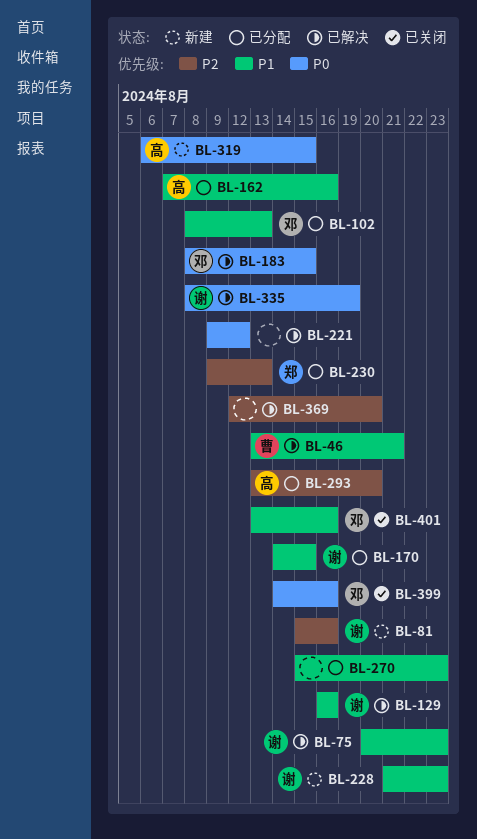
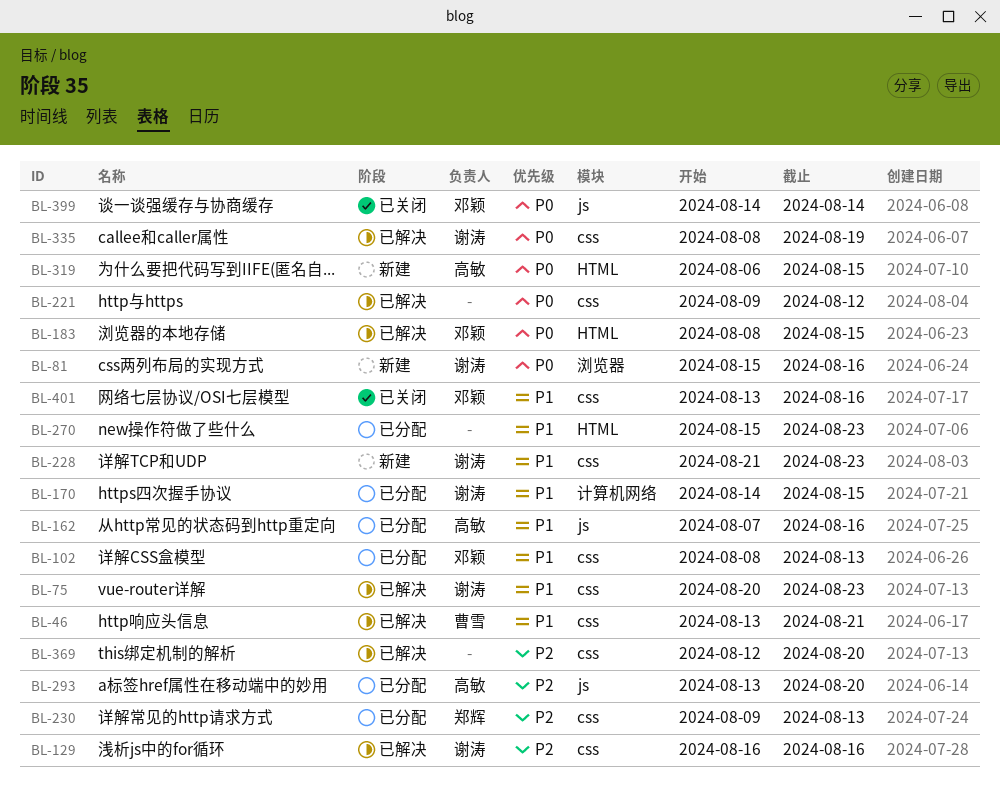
BL-81, priority: P2 -> P0
BL-129, priority: P1 -> P2
BL-399, due: Aug 16 -> Aug 14

